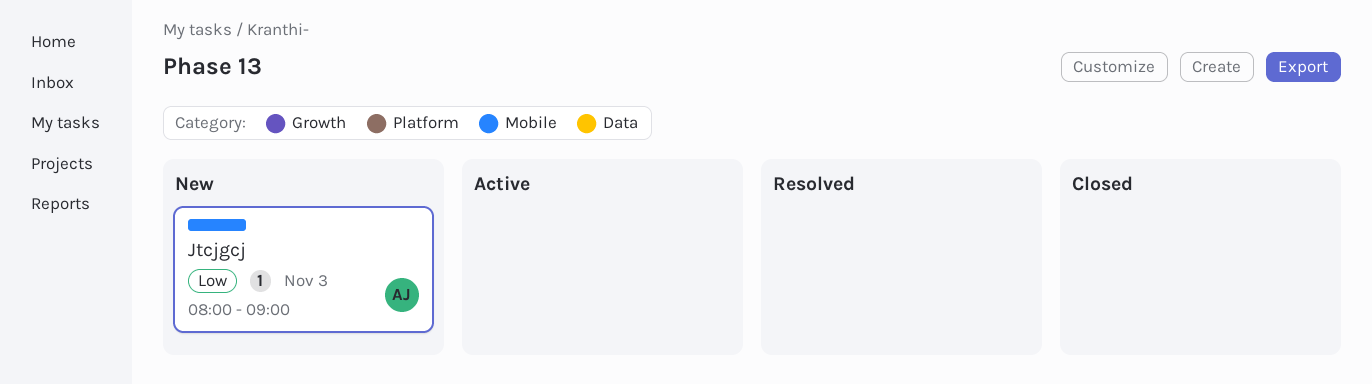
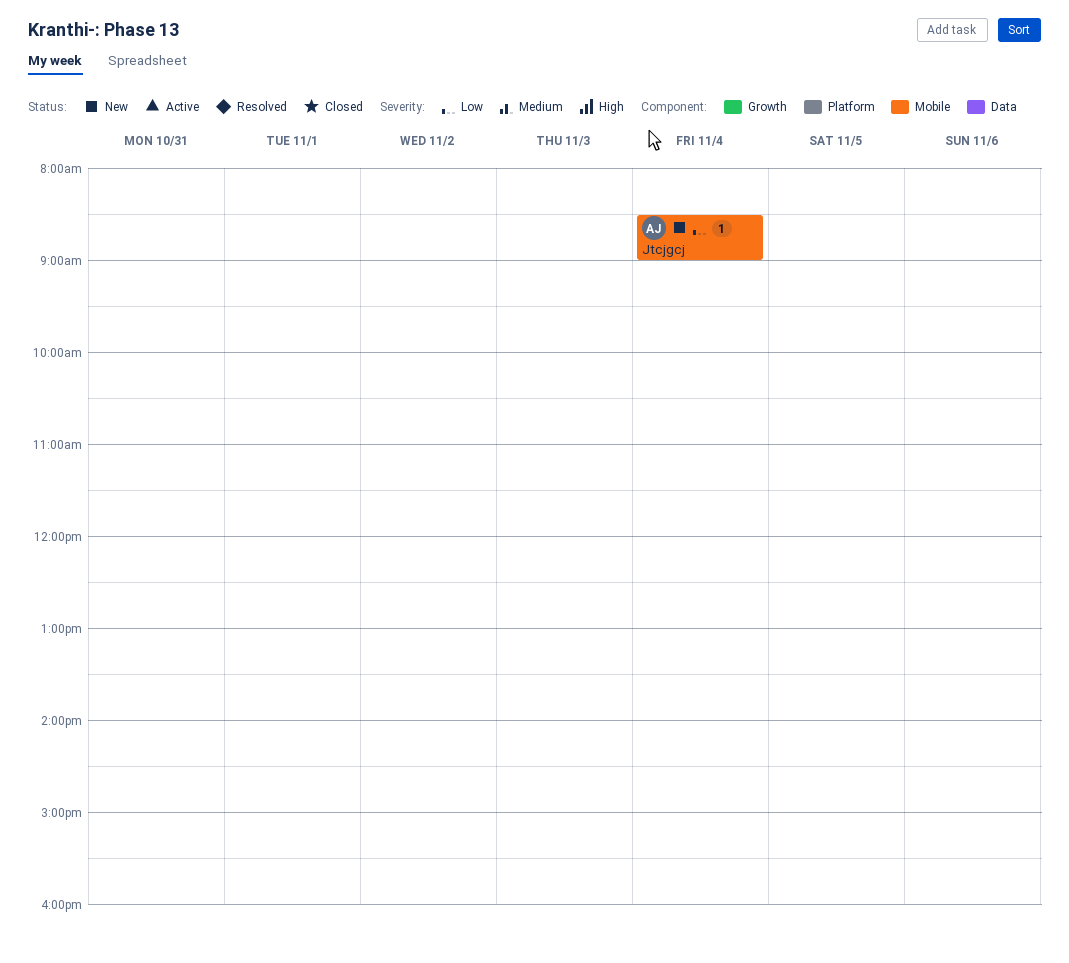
Jtcjgcj, day: Nov 3 -> Nov 4
Jtcjgcj, begins: 08:00 -> 08:30

